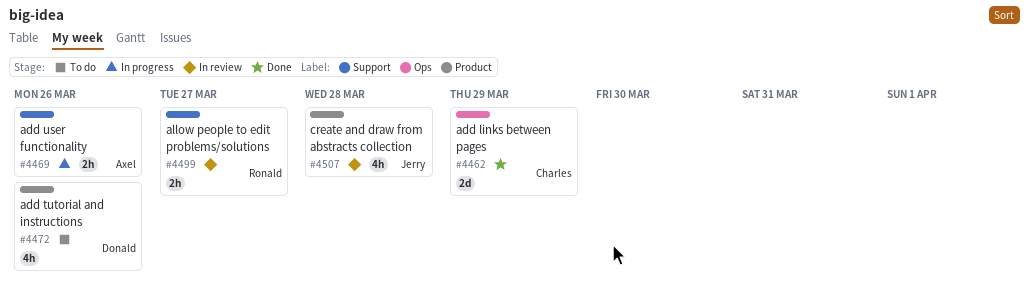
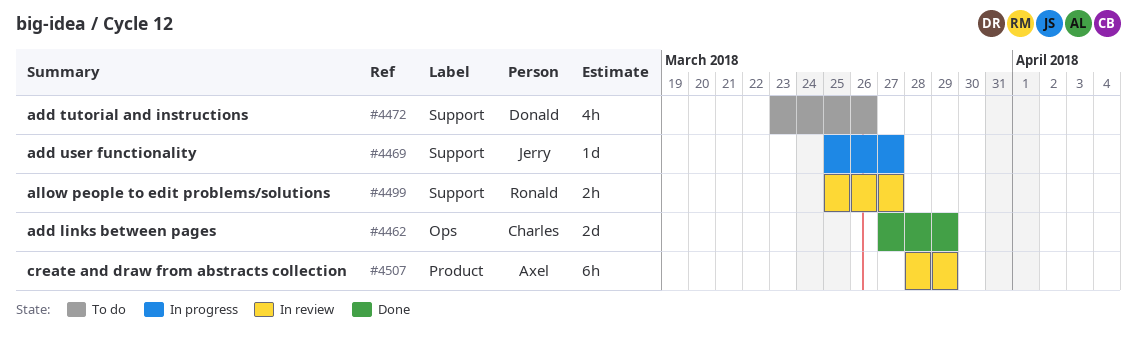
#4469, owner: Axel -> Jerry
#4469, estimate: 2h -> 1d
#4469, due: Mar 26 -> Mar 27
#4472, label: Product -> Support
#4507, owner: Jerry -> Axel
#4507, estimate: 4h -> 6h
#4507, due: Mar 28 -> Mar 29

